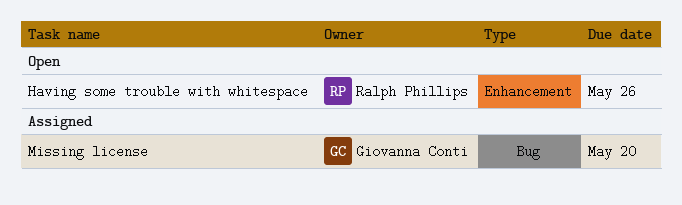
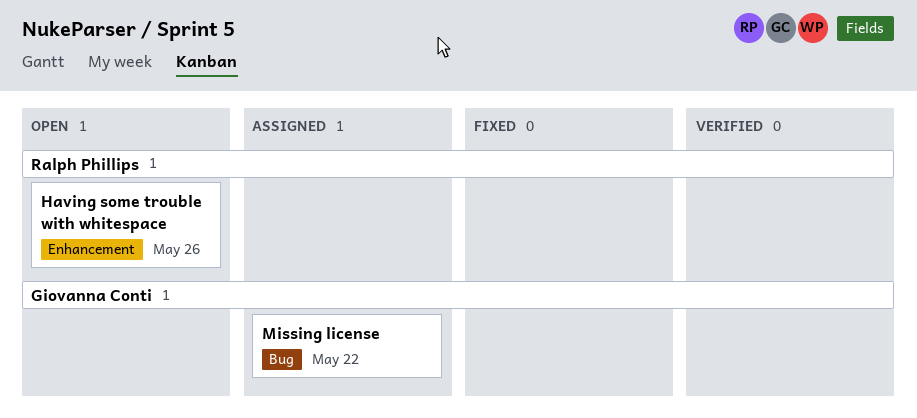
Missing license, due: May 20 -> May 22

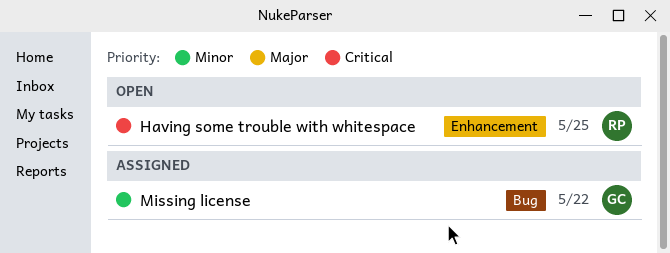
Having some trouble with whitespace, due: May 26 -> May 25

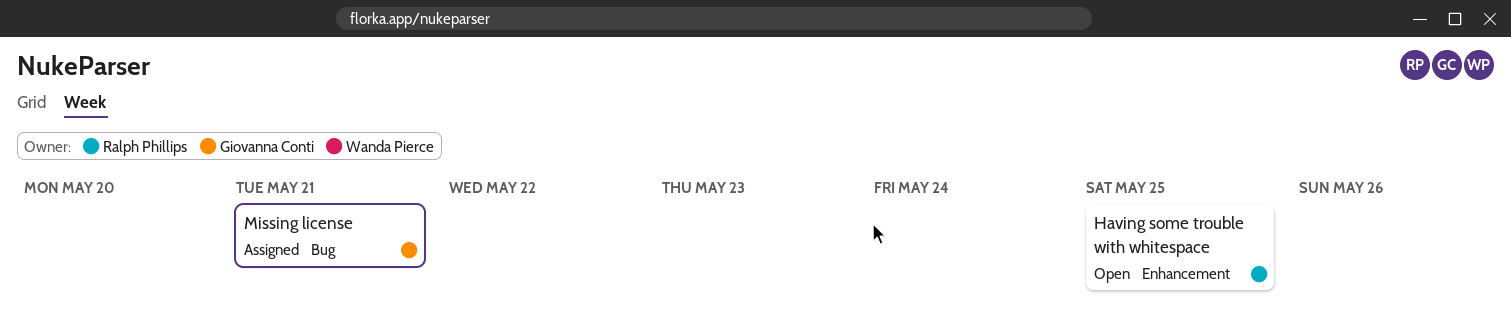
Missing license, due: May 22 -> May 21

